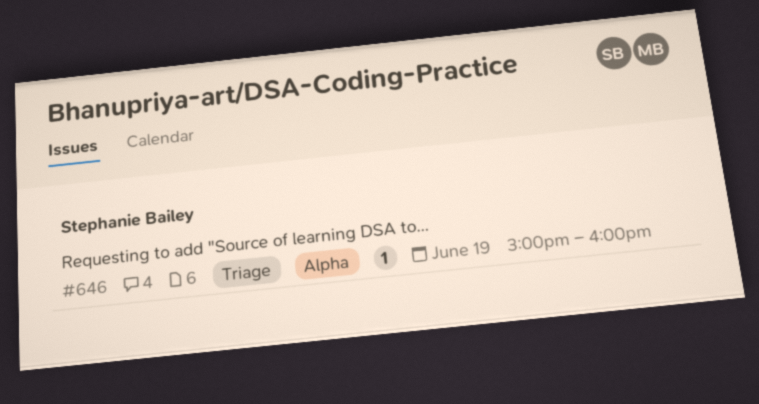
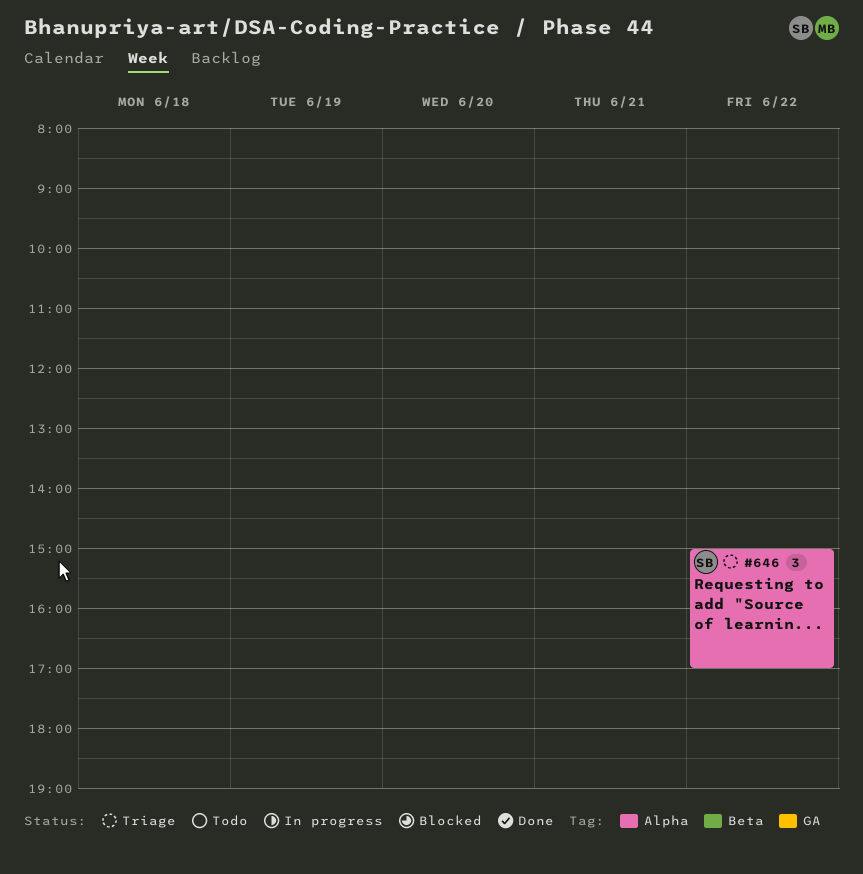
#646, estimate: 1 -> 3
#646, day: Jun 19 -> Jun 22
#646, ends: 16:00 -> 17:00

